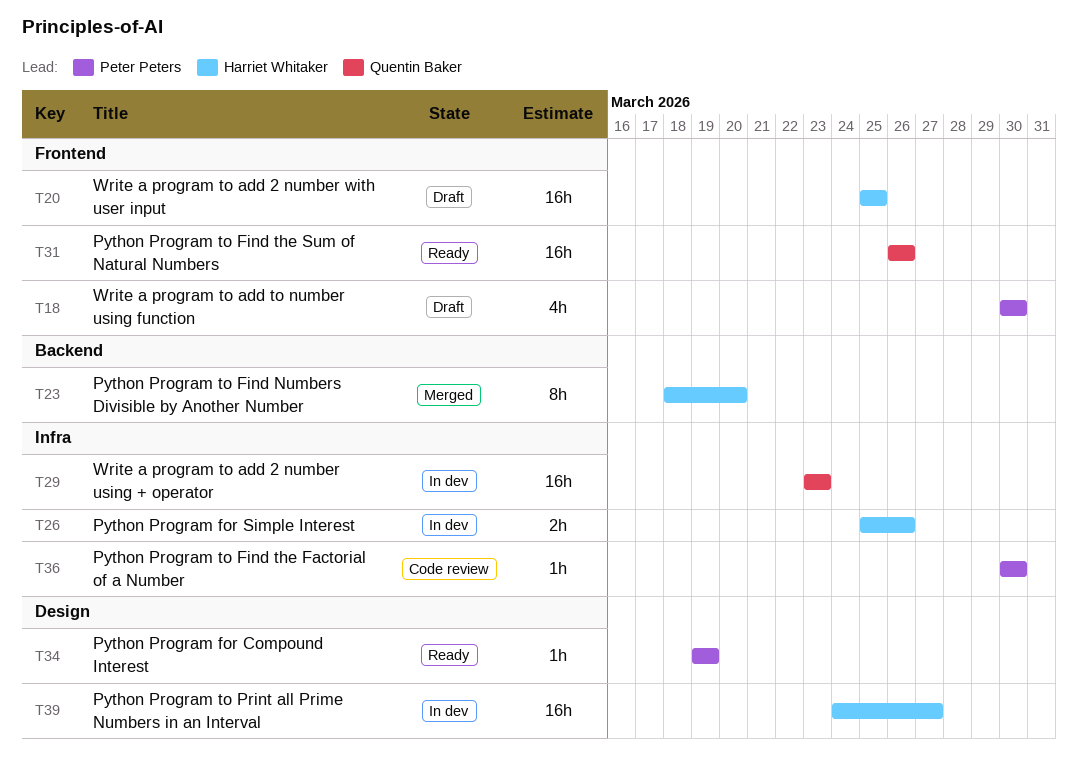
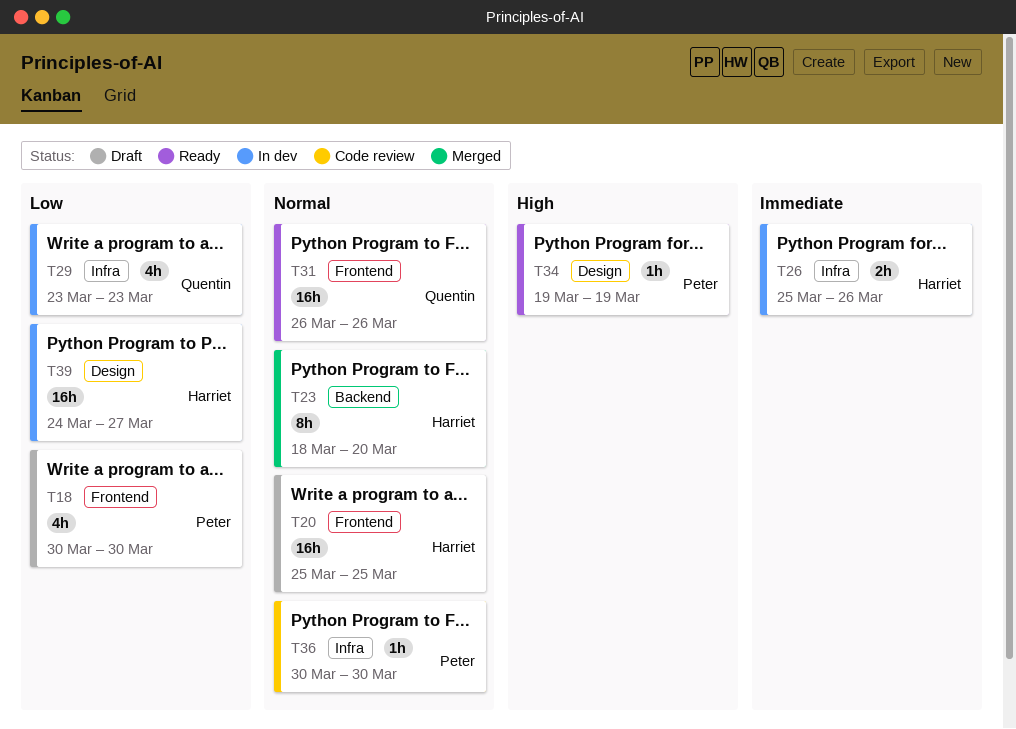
T29, estimate: 16h -> 4h

